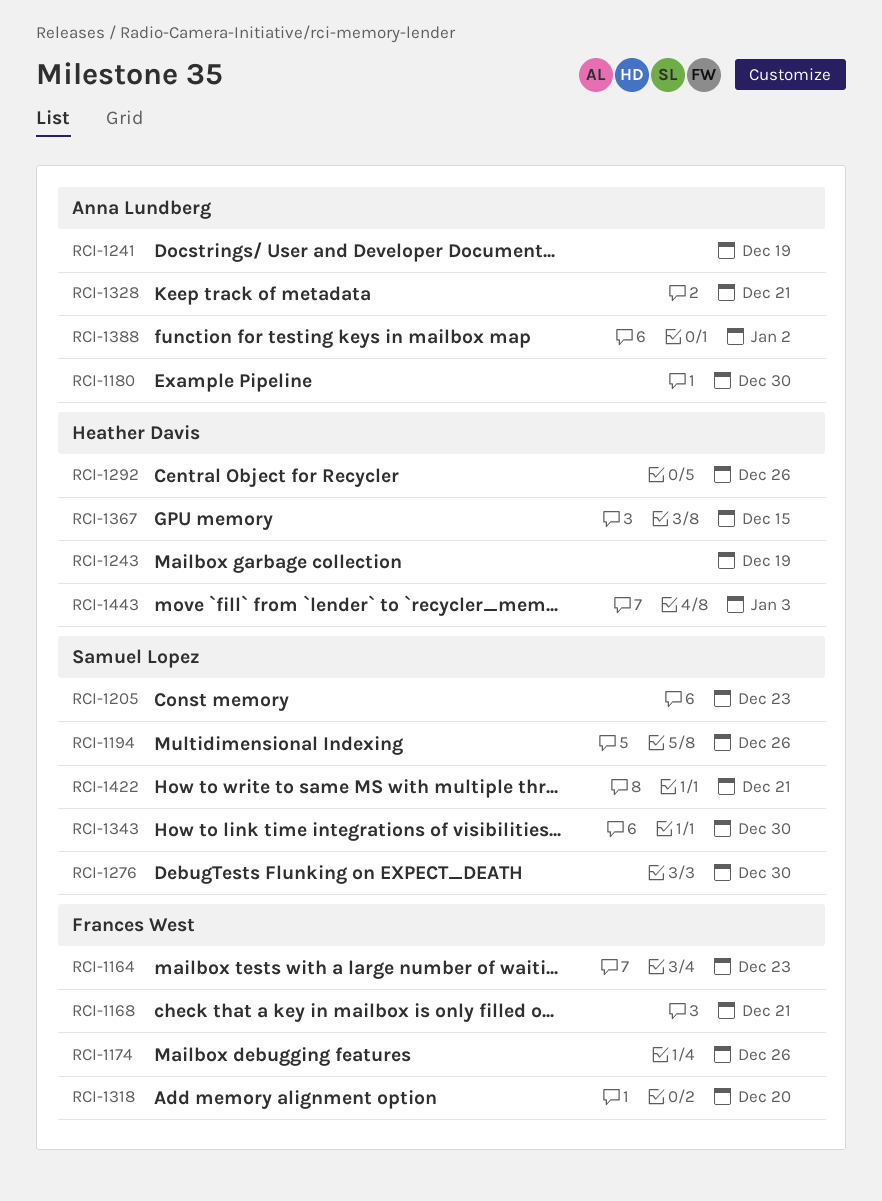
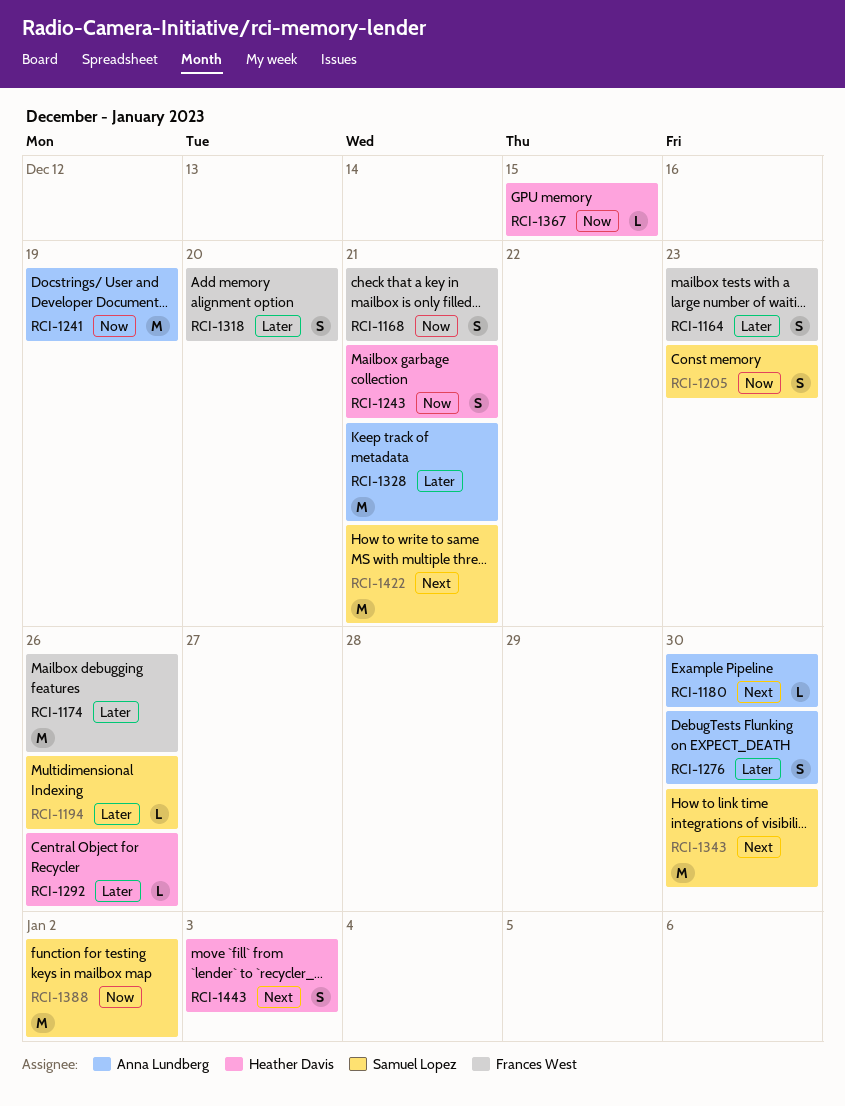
RCI-1243, due: Dec 19 -> Dec 21
RCI-1276, owner: Samuel Lopez -> Anna Lundberg
RCI-1388, owner: Anna Lundberg -> Samuel Lopez

